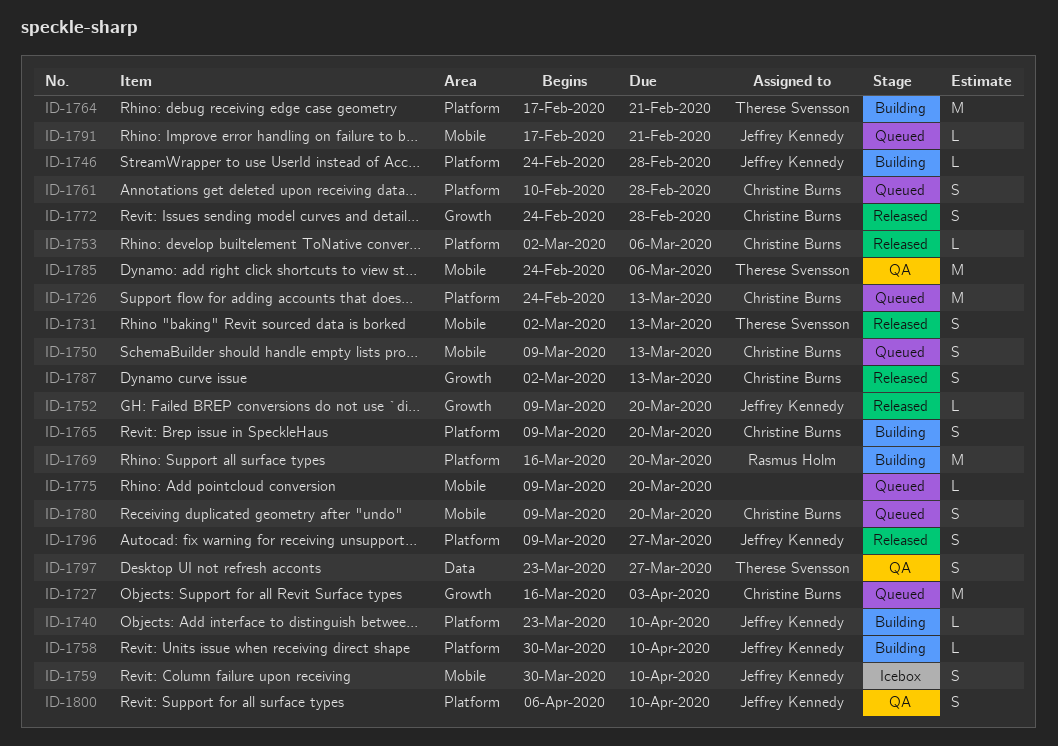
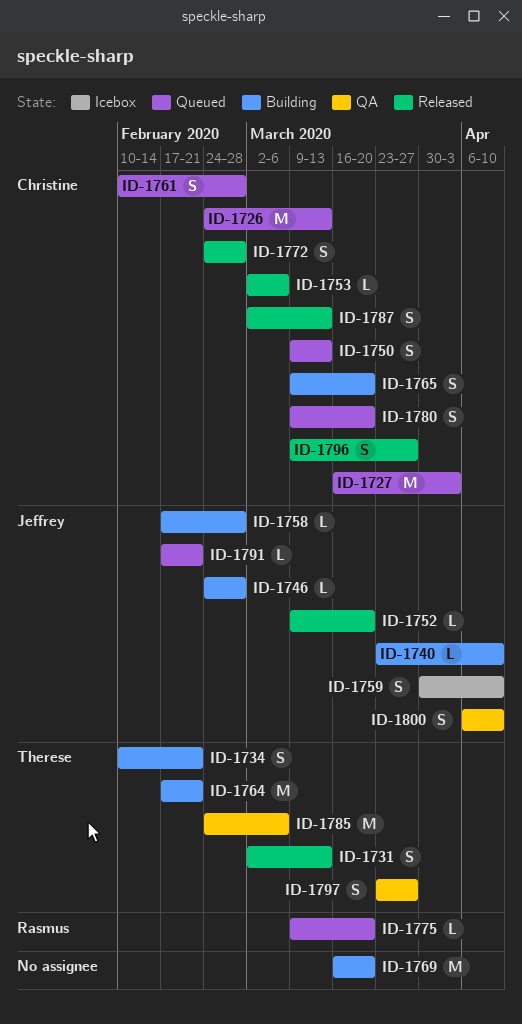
ID-1734: none -> present
ID-1758, start: Mar 30 -> Feb 17
ID-1758, due: Apr 10 -> Feb 28
ID-1769, owner: Rasmus Holm -> none
ID-1775, owner: none -> Rasmus Holm
ID-1796, owner: Jeffrey Kennedy -> Christine Burns

